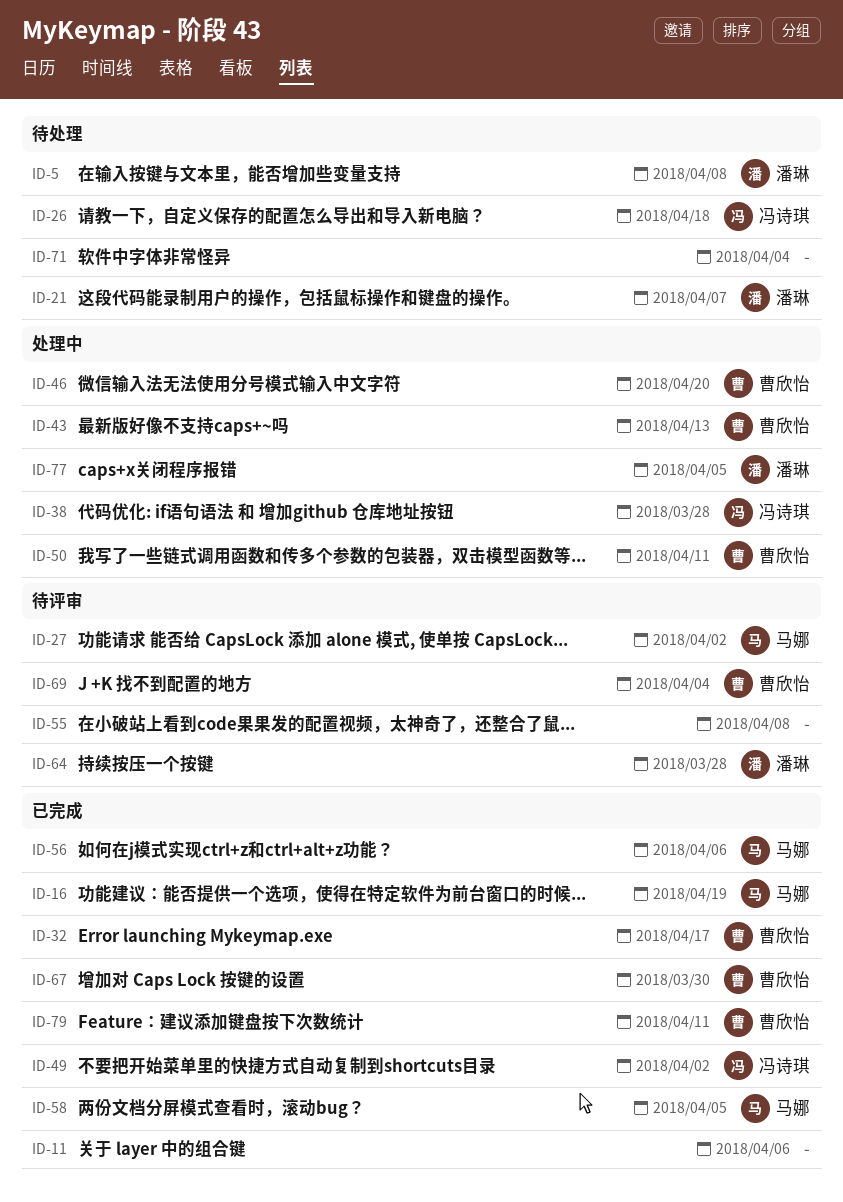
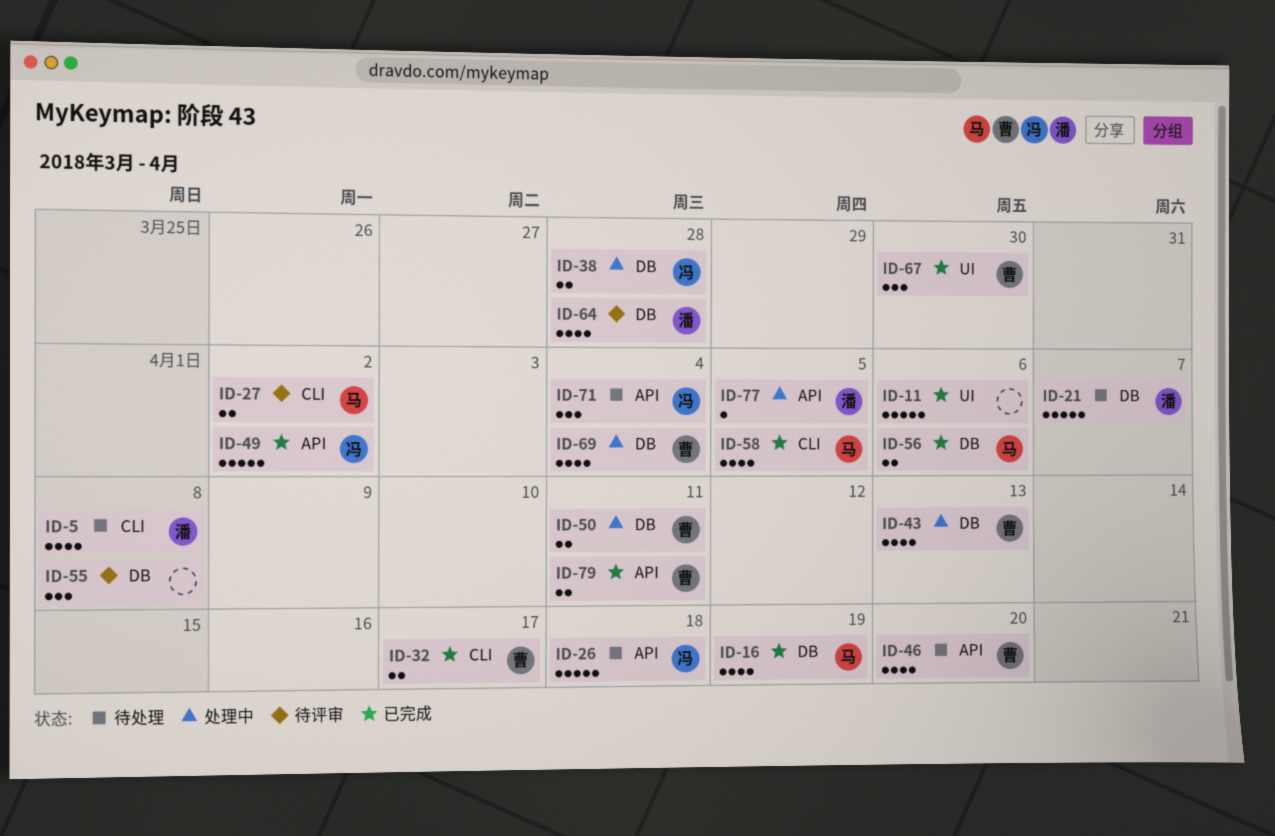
ID-46, status: 处理中 -> 待处理
ID-69, status: 待评审 -> 处理中
ID-71, owner: none -> 冯诗琪

